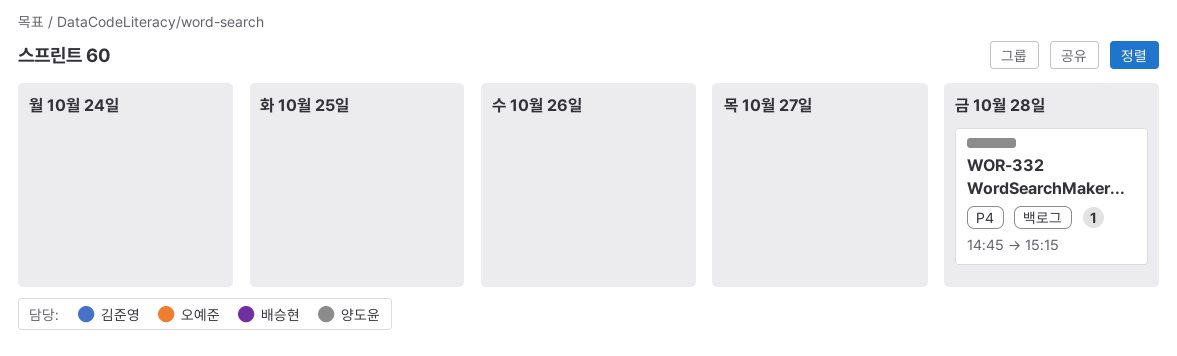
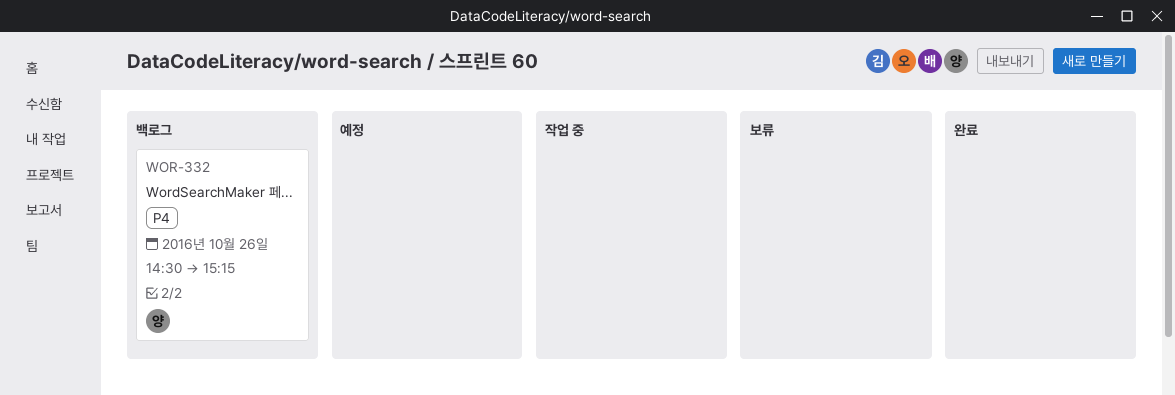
WOR-332, day: Oct 28 -> Oct 26
WOR-332, begins: 14:45 -> 14:30

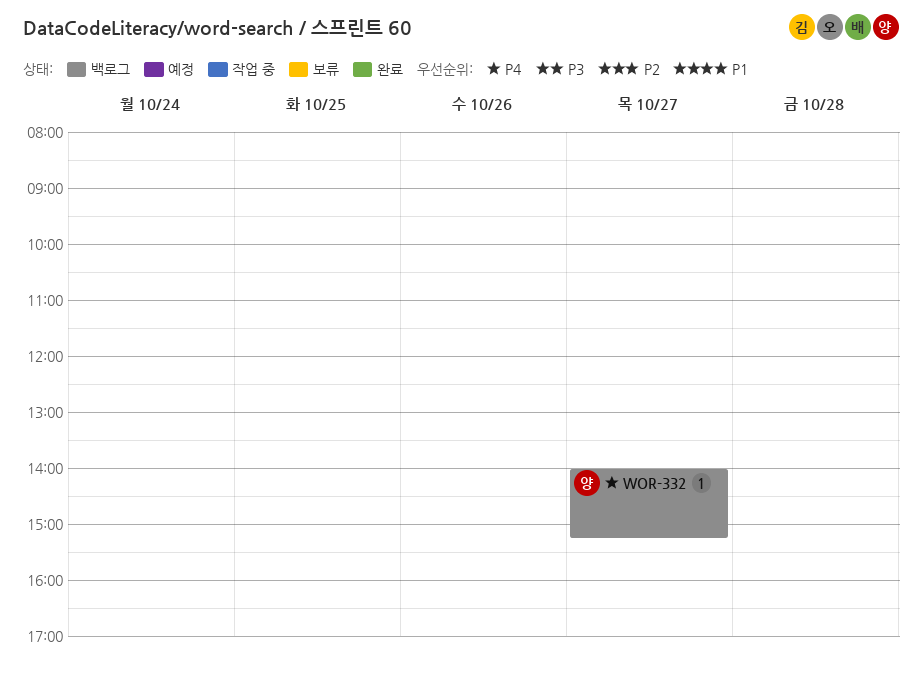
WOR-332, day: Oct 26 -> Oct 27
WOR-332, begins: 14:30 -> 14:00

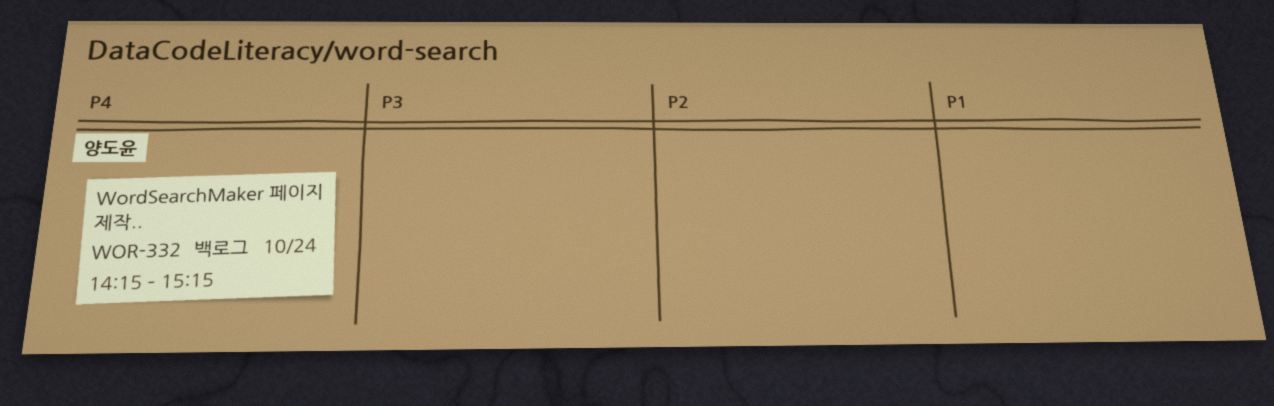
WOR-332, day: Oct 27 -> Oct 24
WOR-332, begins: 14:00 -> 14:15

